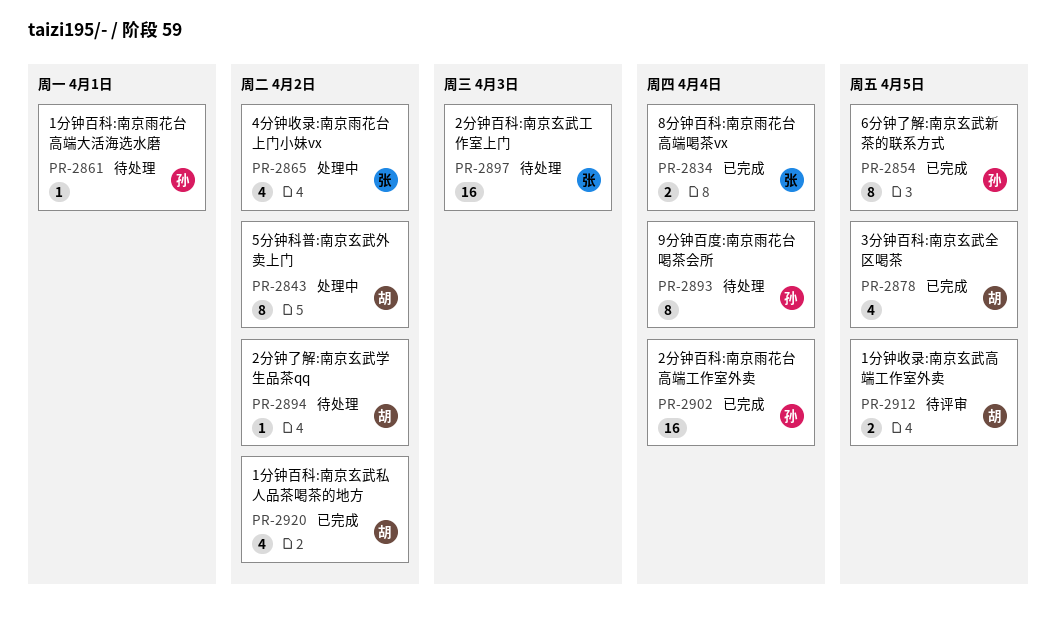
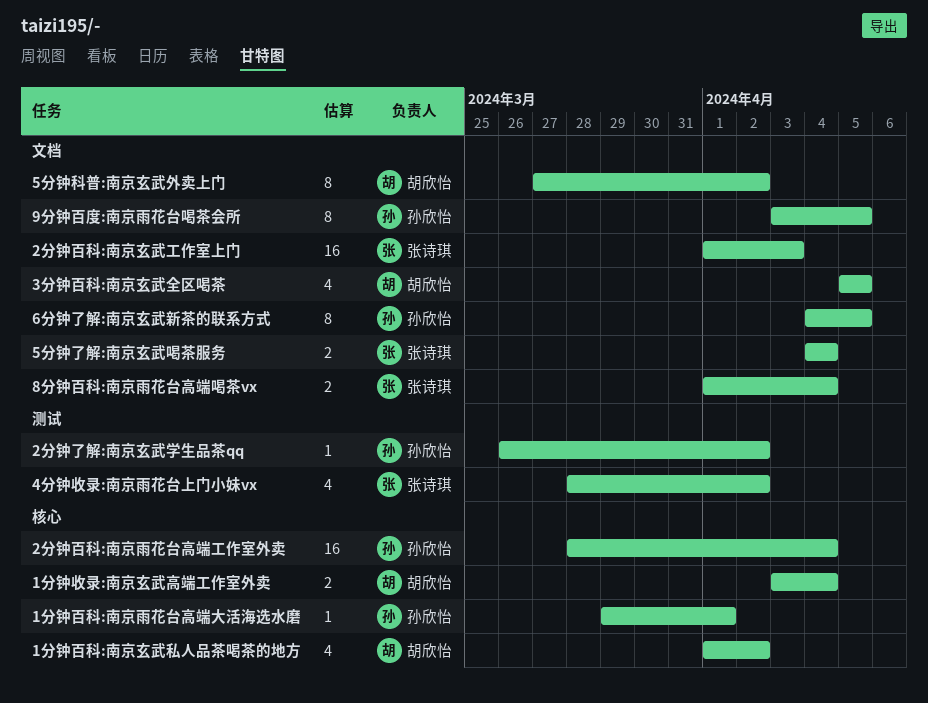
1分钟收录:南京玄武高端工作室外卖, due: Apr 5 -> Apr 4
2分钟了解:南京玄武学生品茶qq, owner: 胡欣怡 -> 孙欣怡
5分钟了解:南京玄武喝茶服务: none -> present
9分钟百度:南京雨花台喝茶会所, due: Apr 4 -> Apr 5

